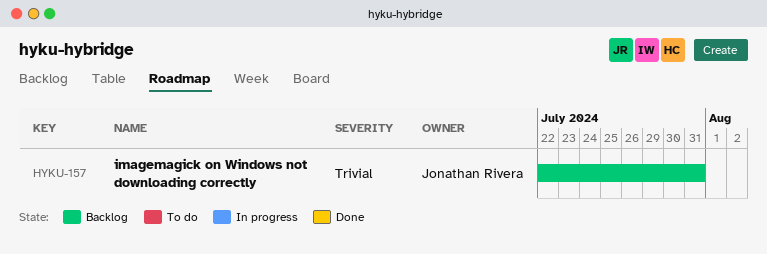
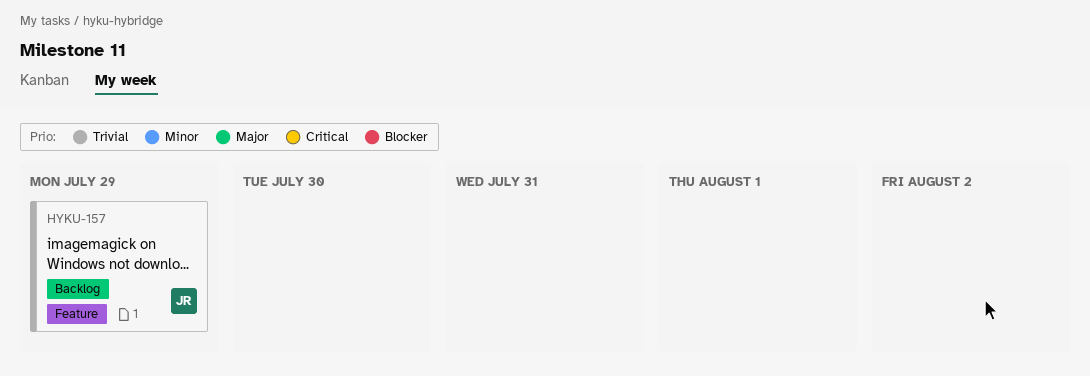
HYKU-157, due: Jul 31 -> Jul 29

